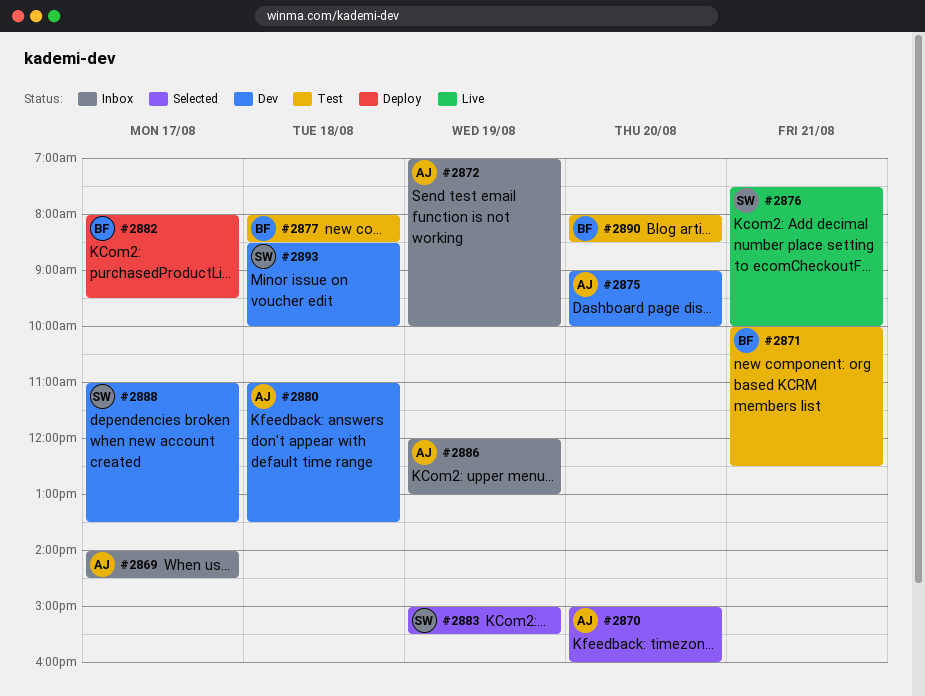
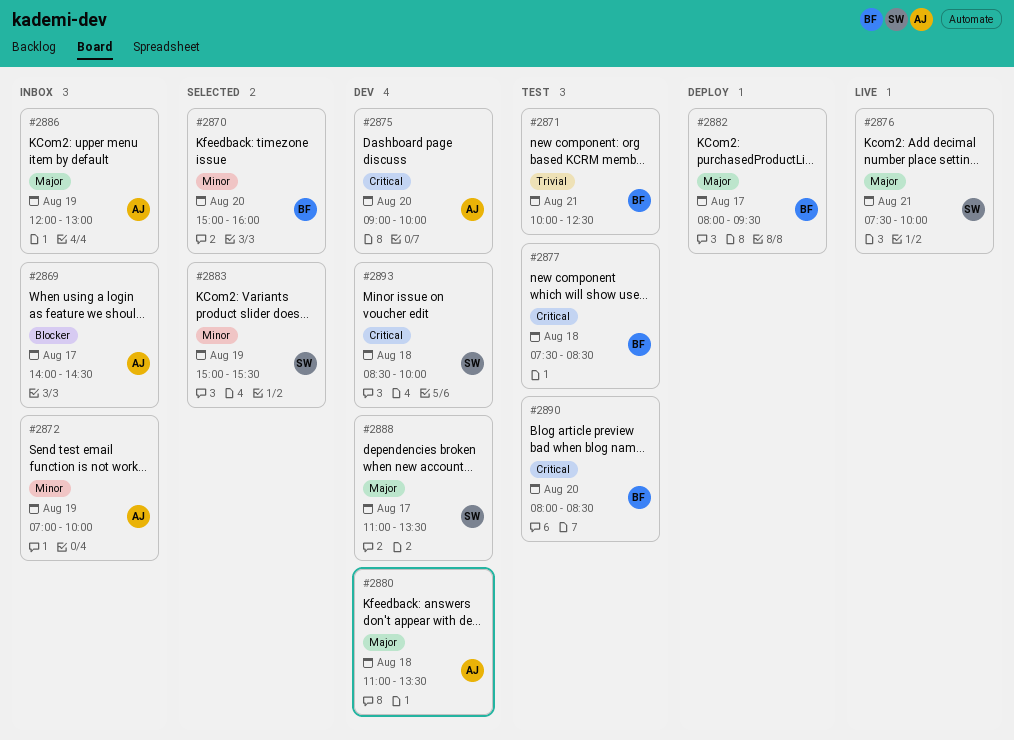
#2870, owner: AJ -> BF
#2877, begins: 08:00 -> 07:30

